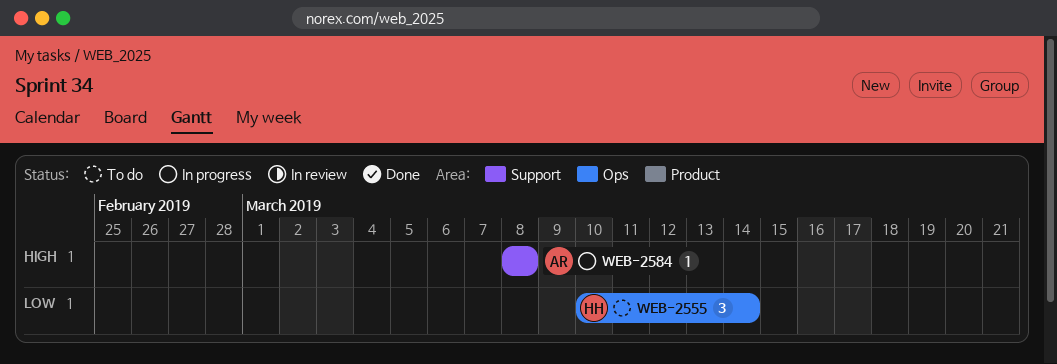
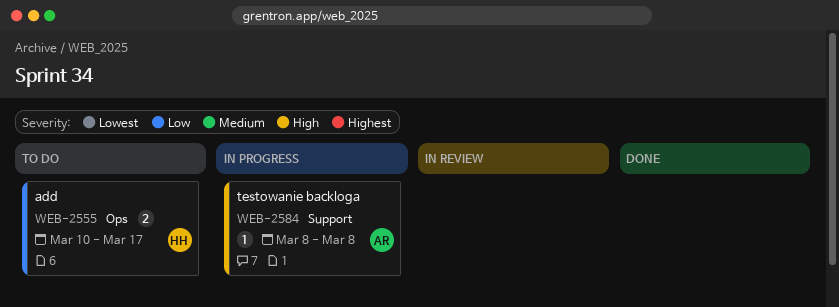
WEB-2555, estimate: 3 -> 2
WEB-2555, due: Mar 14 -> Mar 17

